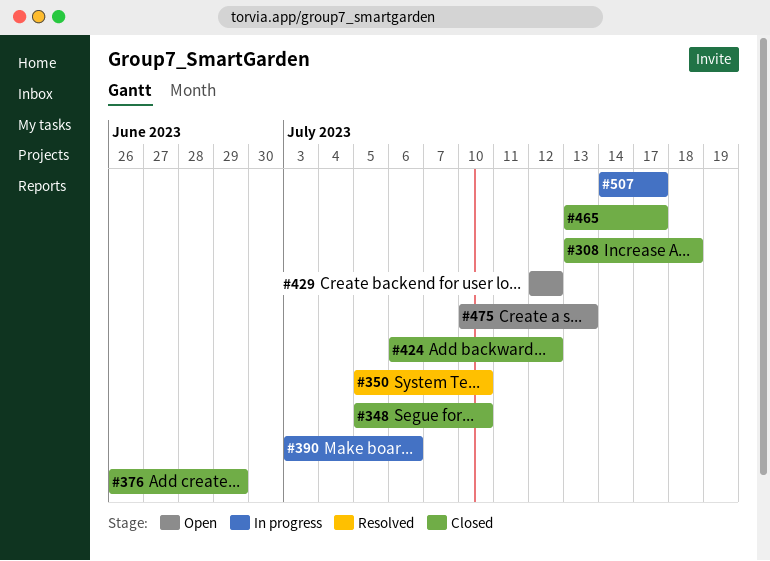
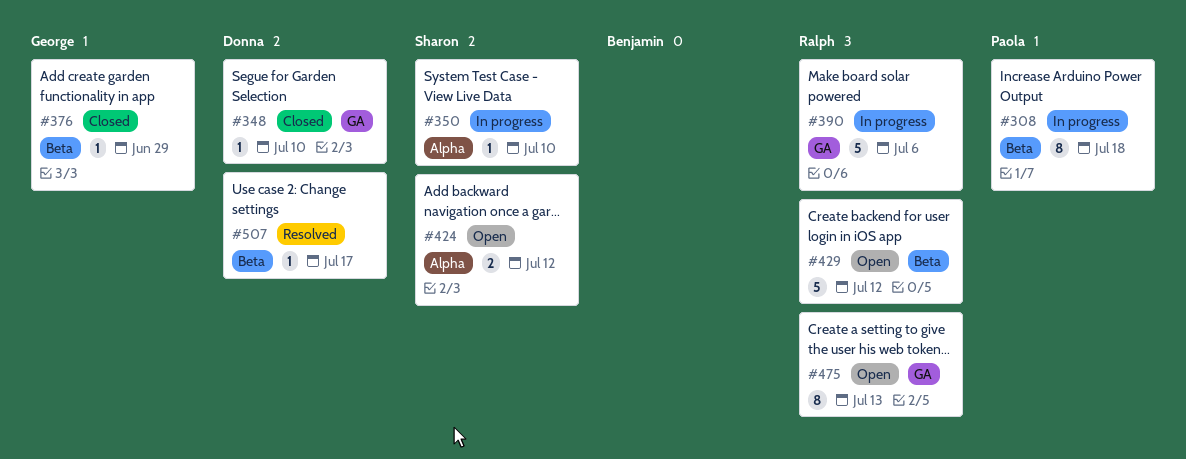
#308, status: Closed -> In progress
#350, status: Resolved -> In progress
#424, status: Closed -> Open
#465: present -> none
#507, status: In progress -> Resolved

